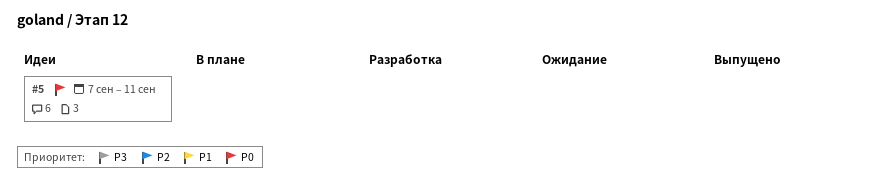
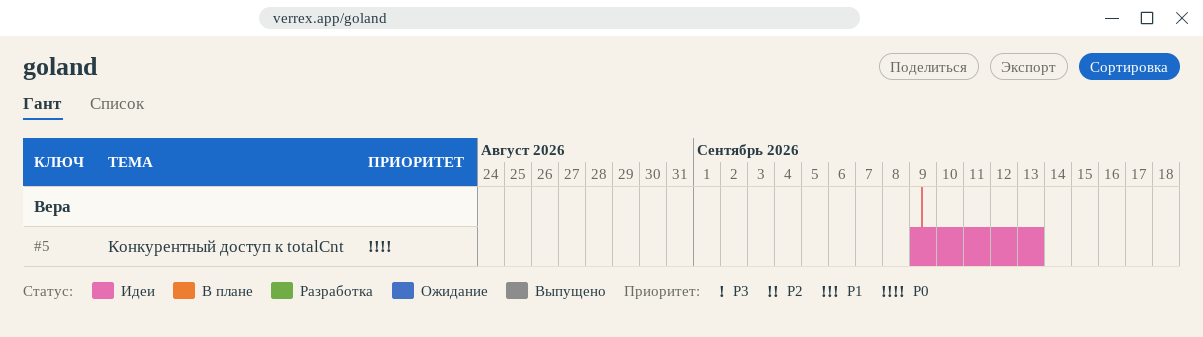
#5, start: Sep 7 -> Sep 9
#5, due: Sep 11 -> Sep 13

